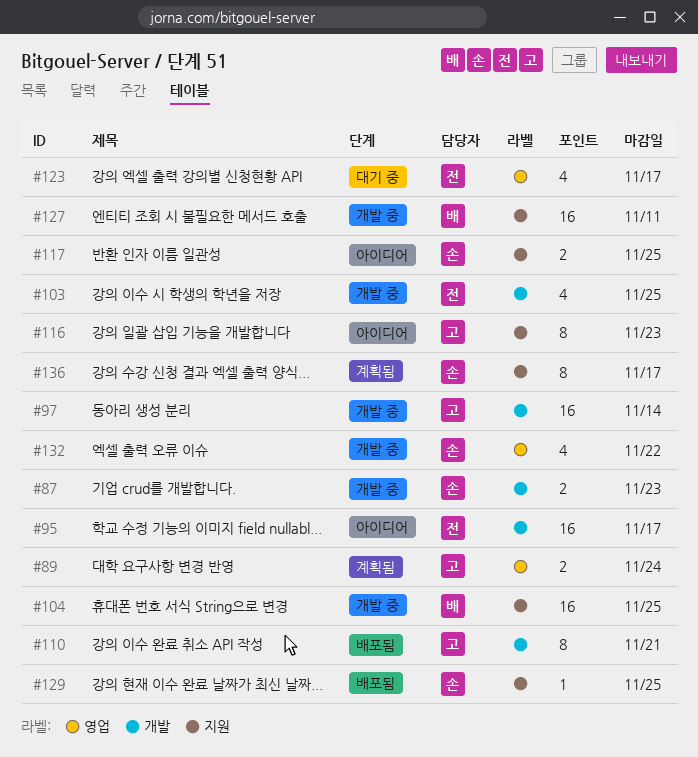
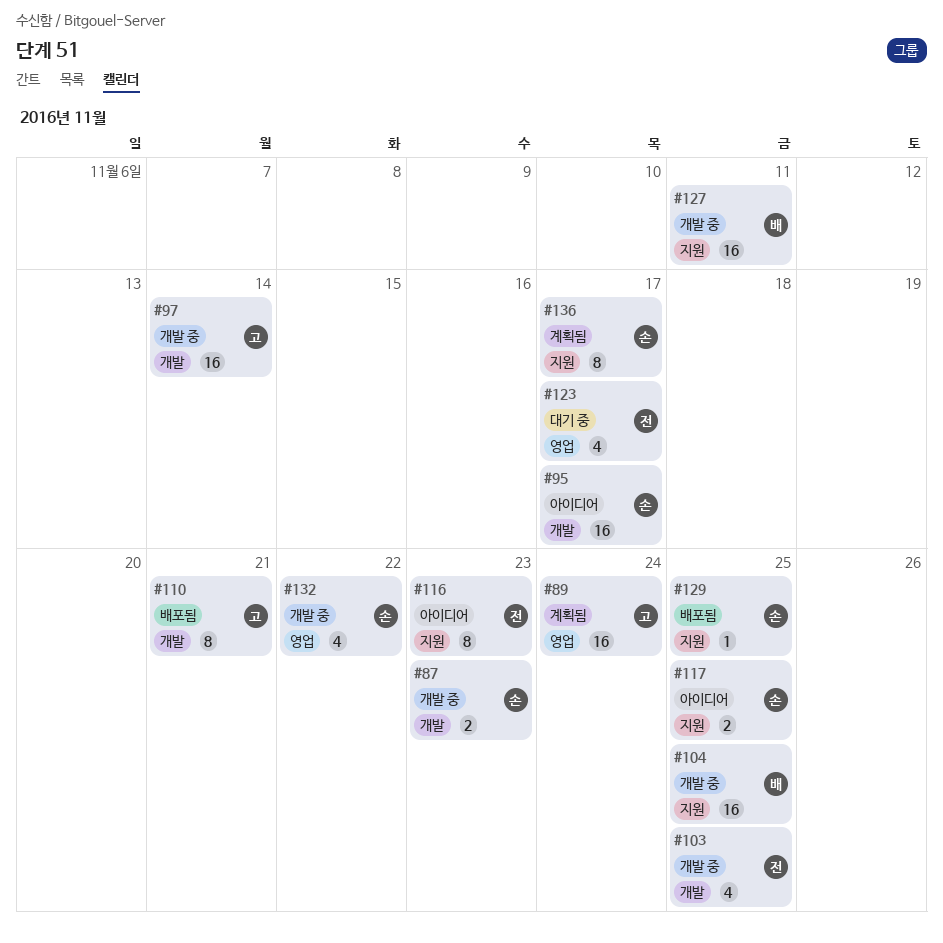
#89, estimate: 2 -> 16
#95, owner: 전 -> 손
#116, owner: 고 -> 전

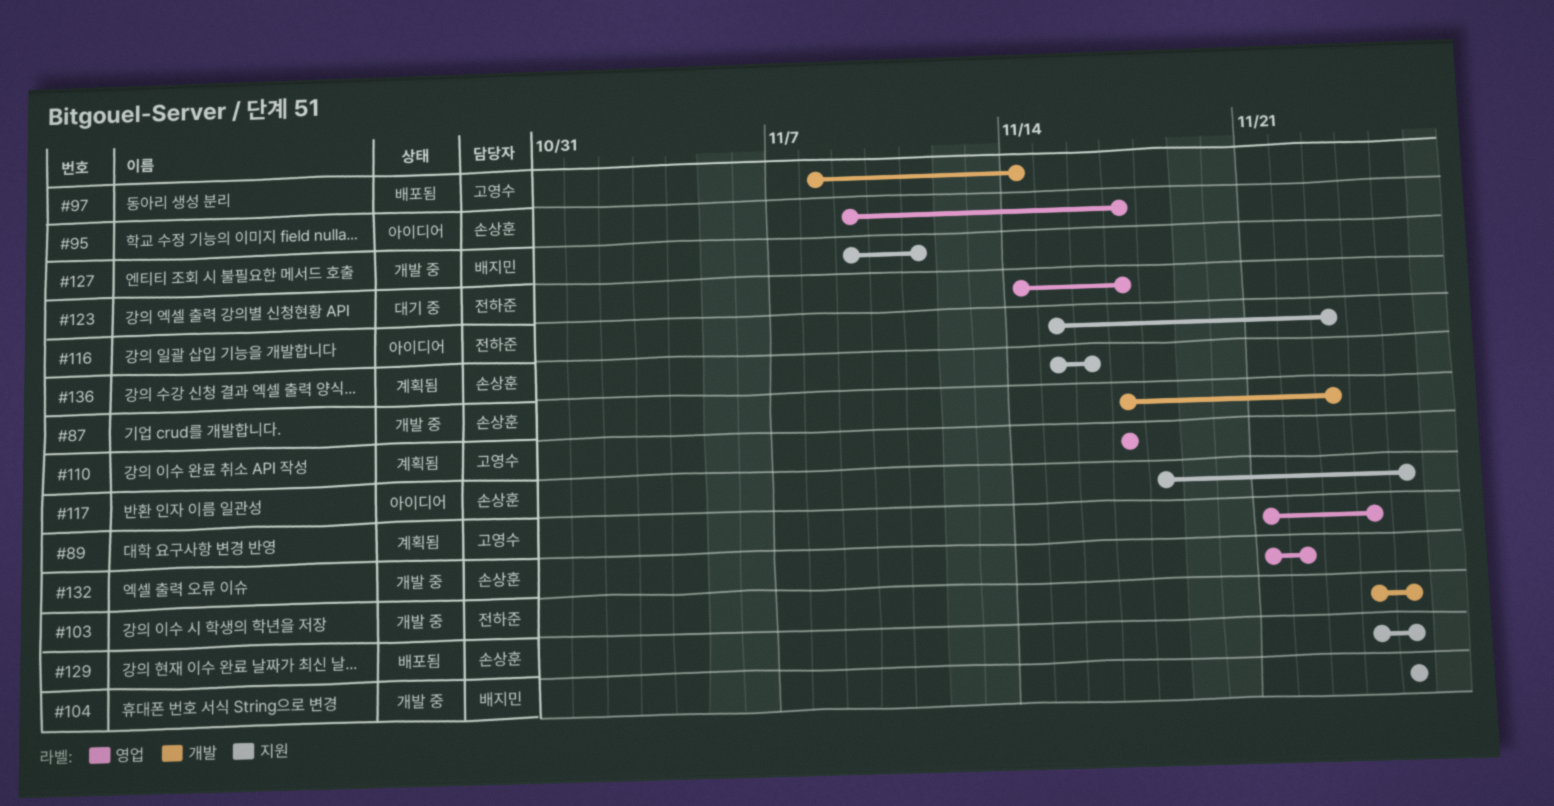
#95, label: 개발 -> 영업
#97, status: 개발 중 -> 배포됨
#110, status: 배포됨 -> 계획됨
#110, label: 개발 -> 영업
#110, due: Nov 21 -> Nov 17
#136, due: Nov 17 -> Nov 16

